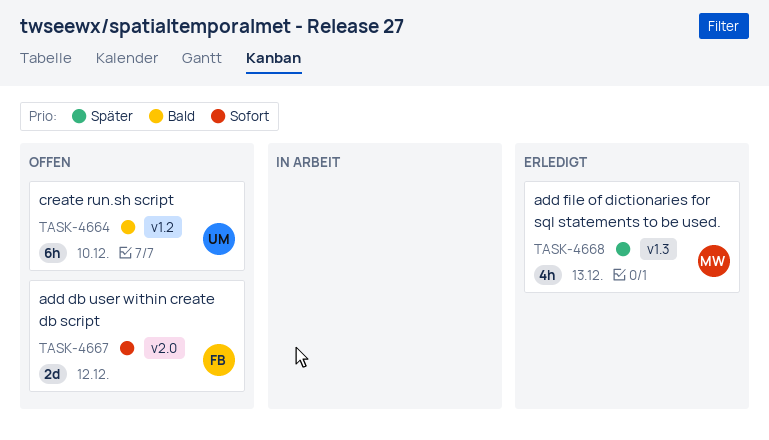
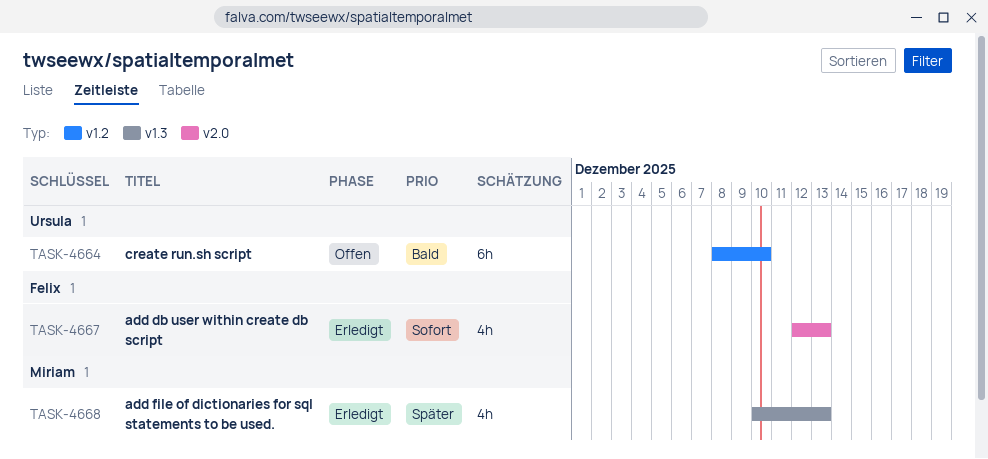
TASK-4667, status: Offen -> Erledigt
TASK-4667, estimate: 2d -> 4h
TASK-4667, due: Dec 12 -> Dec 13

